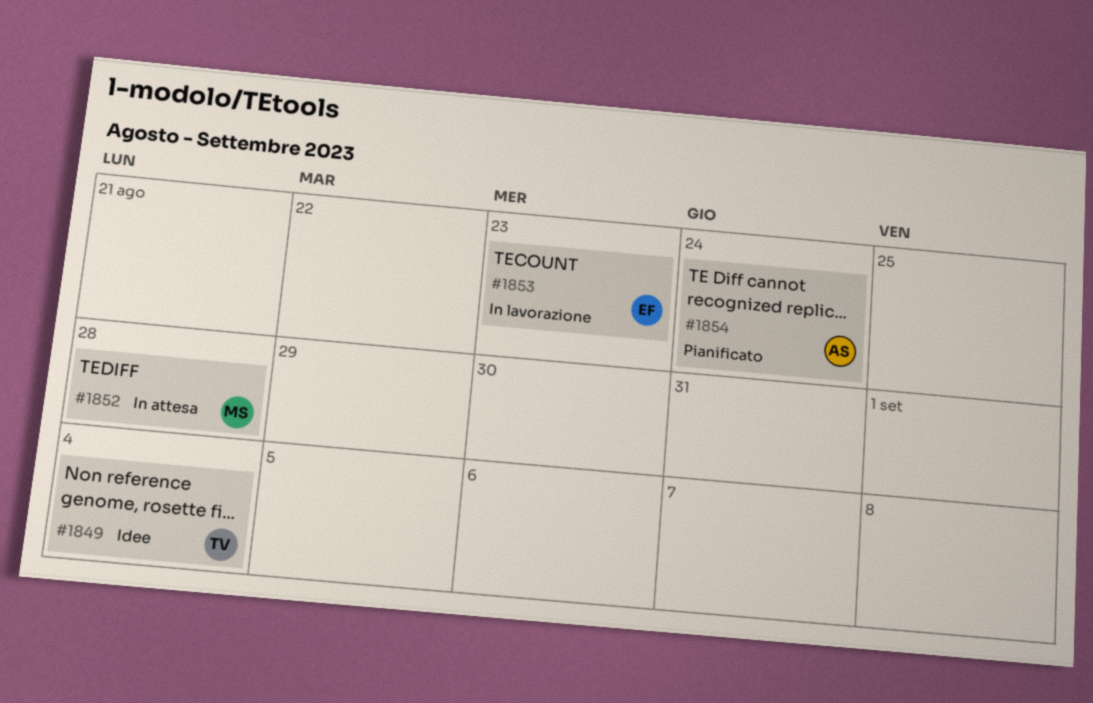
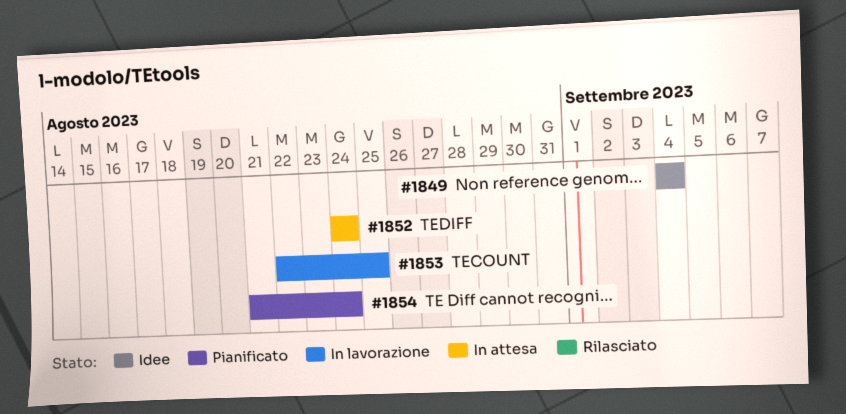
#1852, due: Aug 28 -> Aug 24
#1853, due: Aug 23 -> Aug 25

